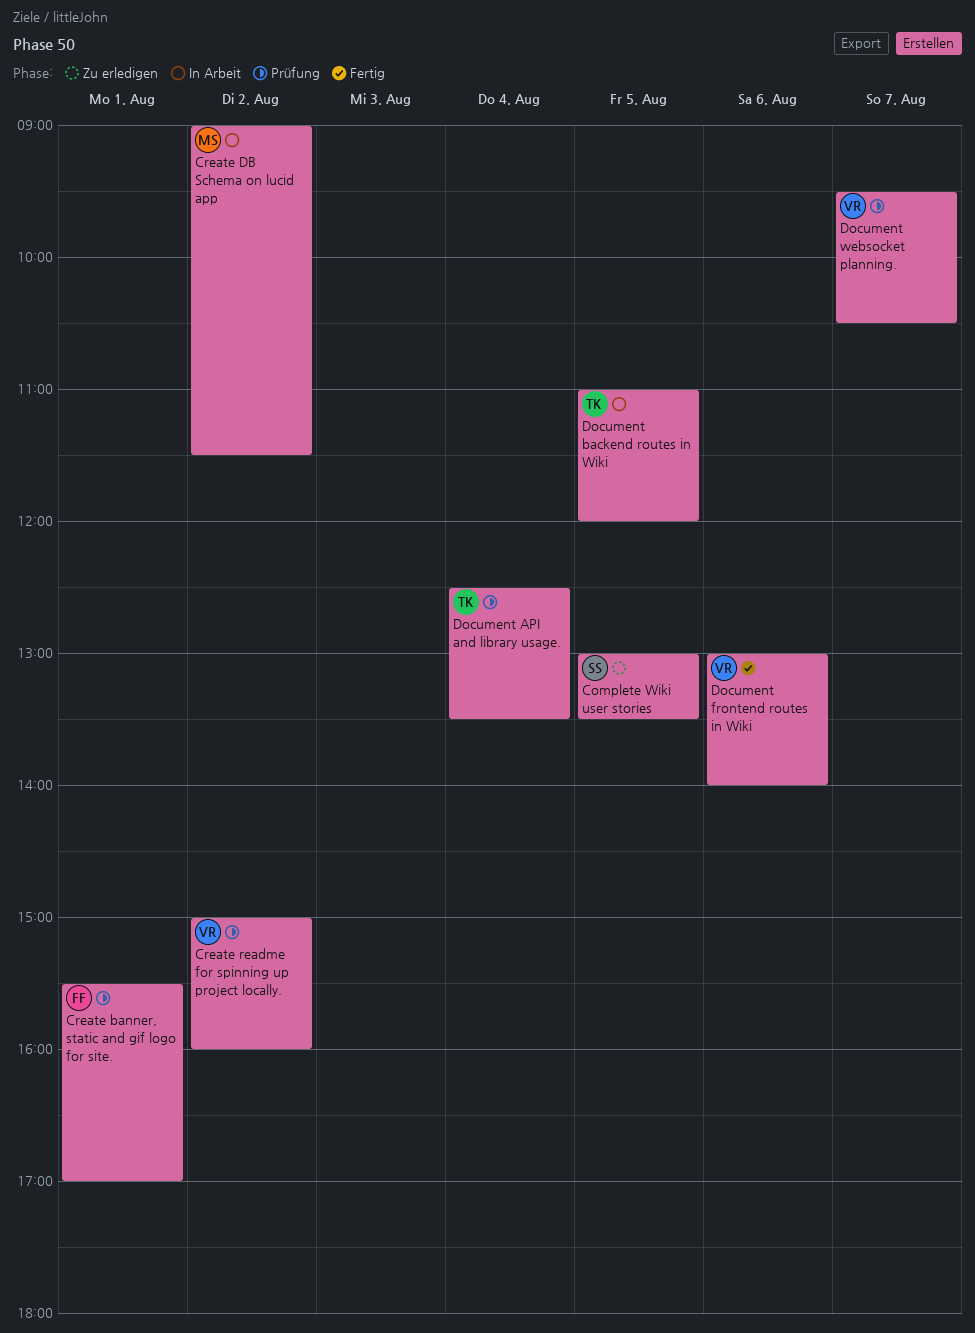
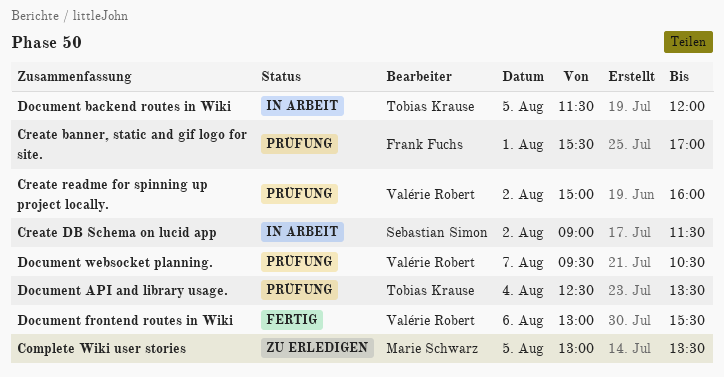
Complete Wiki user stories, owner: Sebastian Simon -> Marie Schwarz
Create DB Schema on lucid app, owner: Marie Schwarz -> Sebastian Simon
Document backend routes in Wiki, begins: 11:00 -> 11:30
Document frontend routes in Wiki, ends: 14:00 -> 15:30

